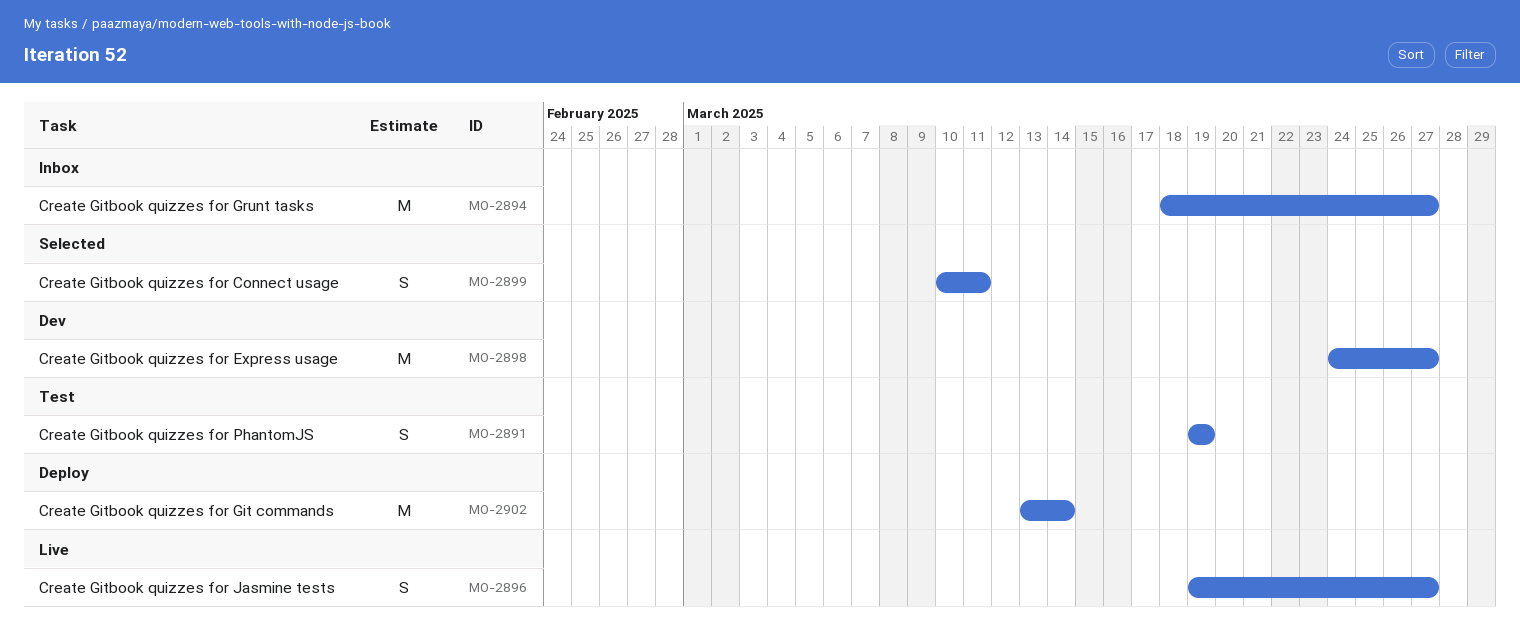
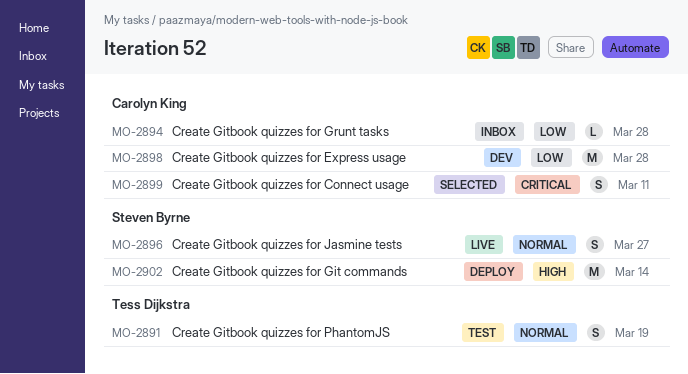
MO-2894, estimate: M -> L
MO-2894, due: Mar 27 -> Mar 28
MO-2898, due: Mar 27 -> Mar 28

